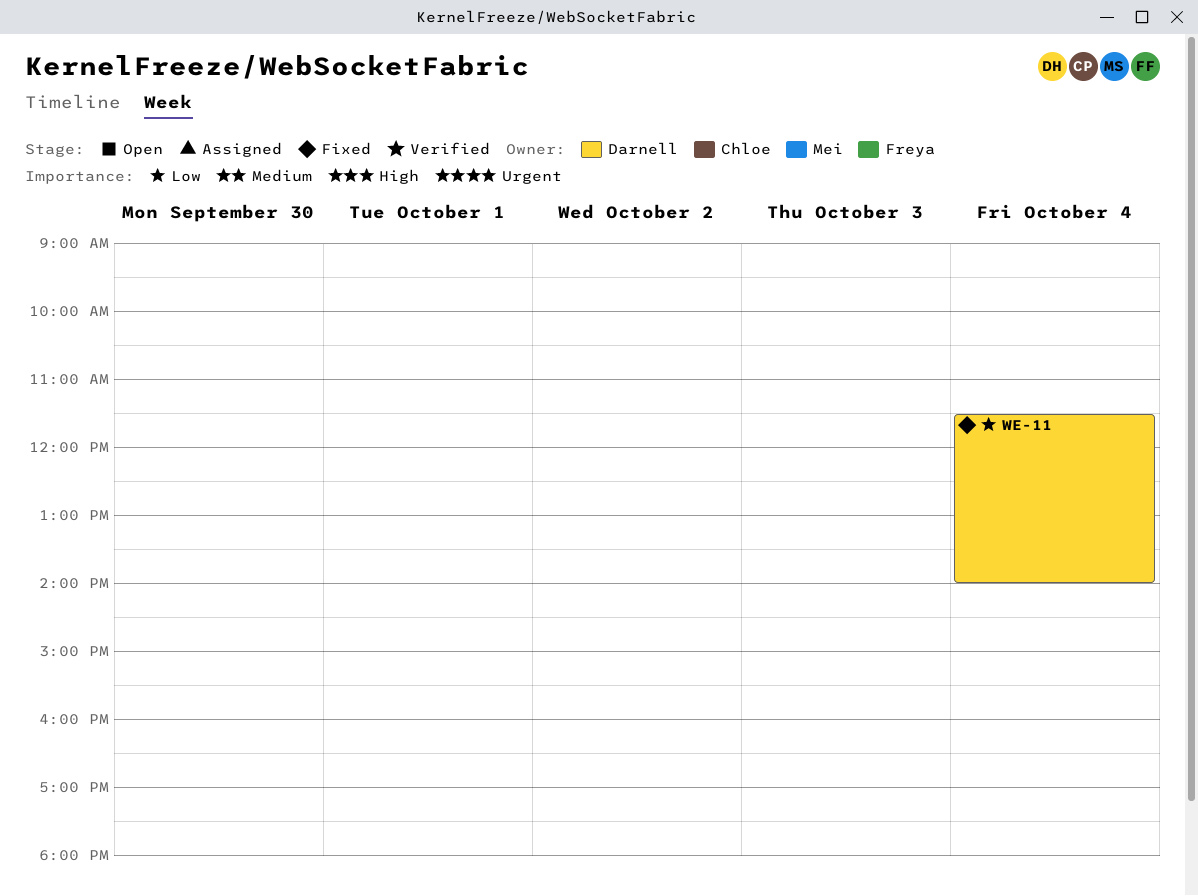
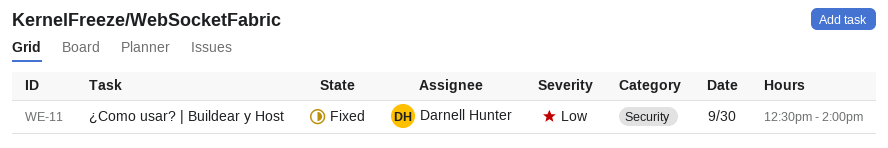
WE-11, day: Oct 4 -> Sep 30
WE-11, begins: 11:30 -> 12:30

